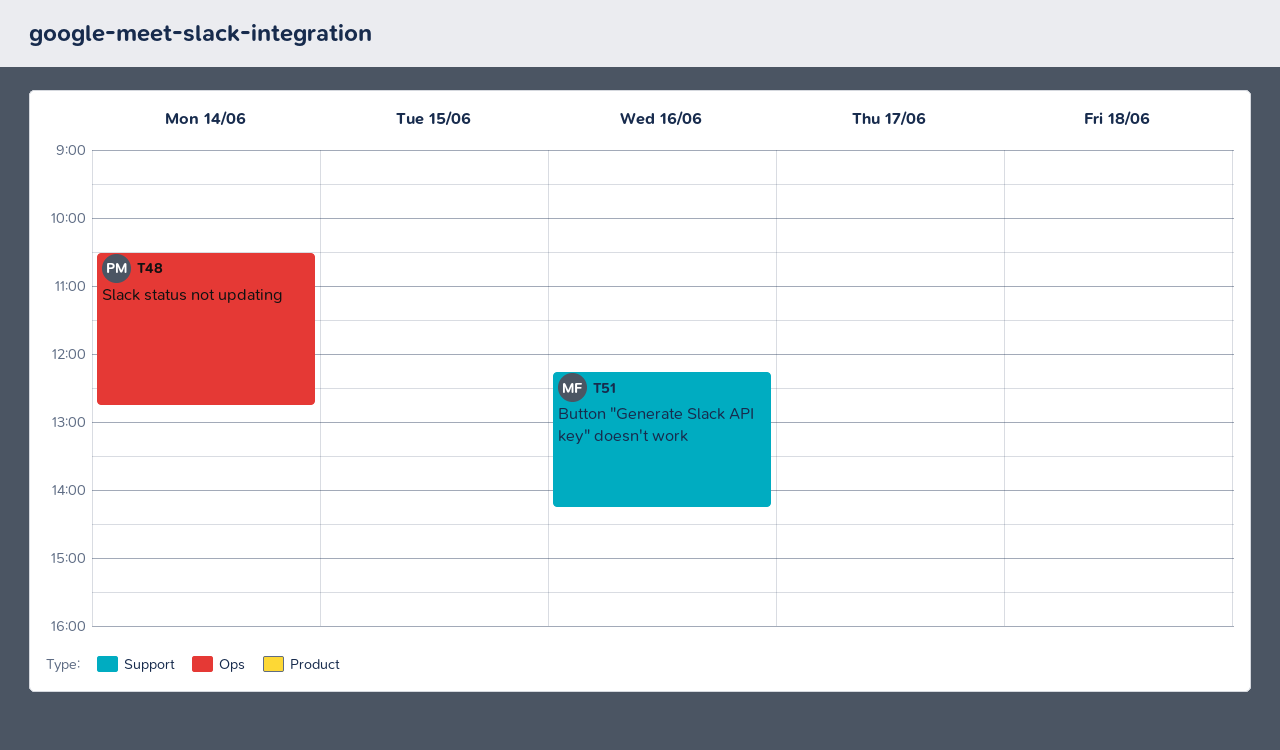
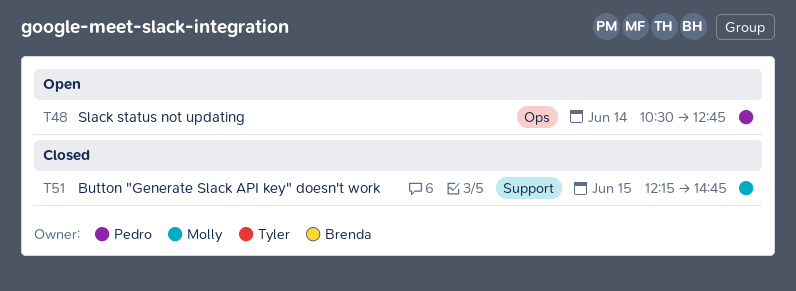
T51, day: Jun 16 -> Jun 15
T51, ends: 14:15 -> 14:45

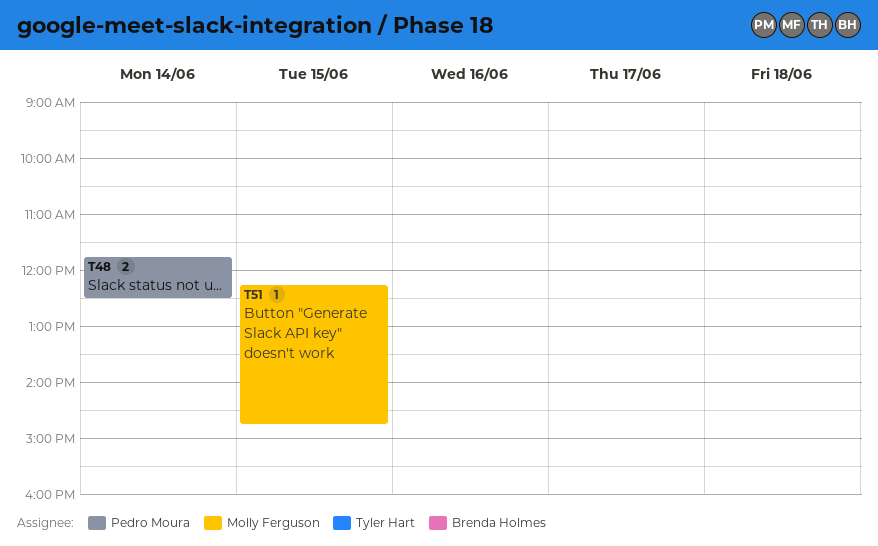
T48, begins: 10:30 -> 11:45
T48, ends: 12:45 -> 12:30

